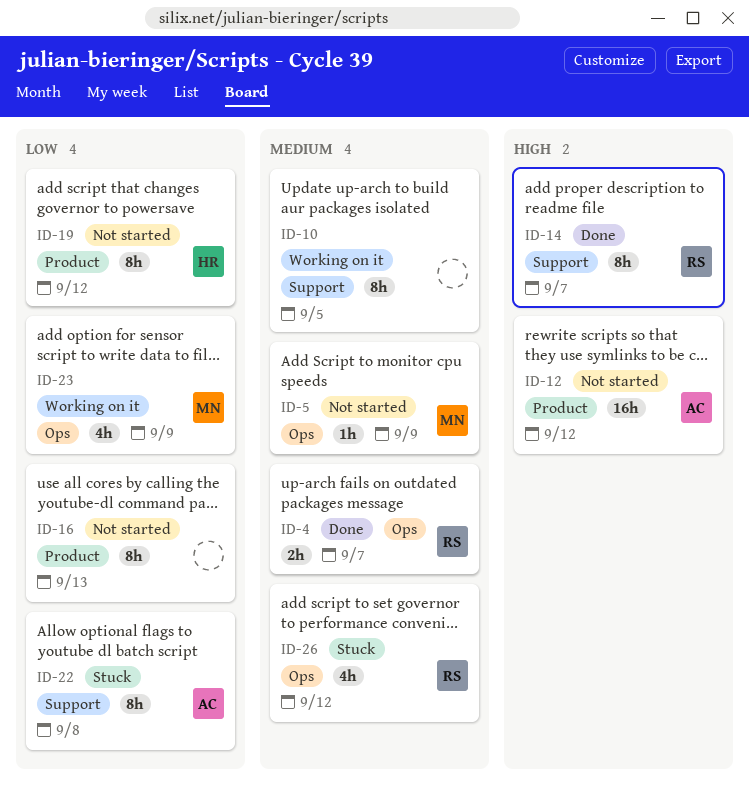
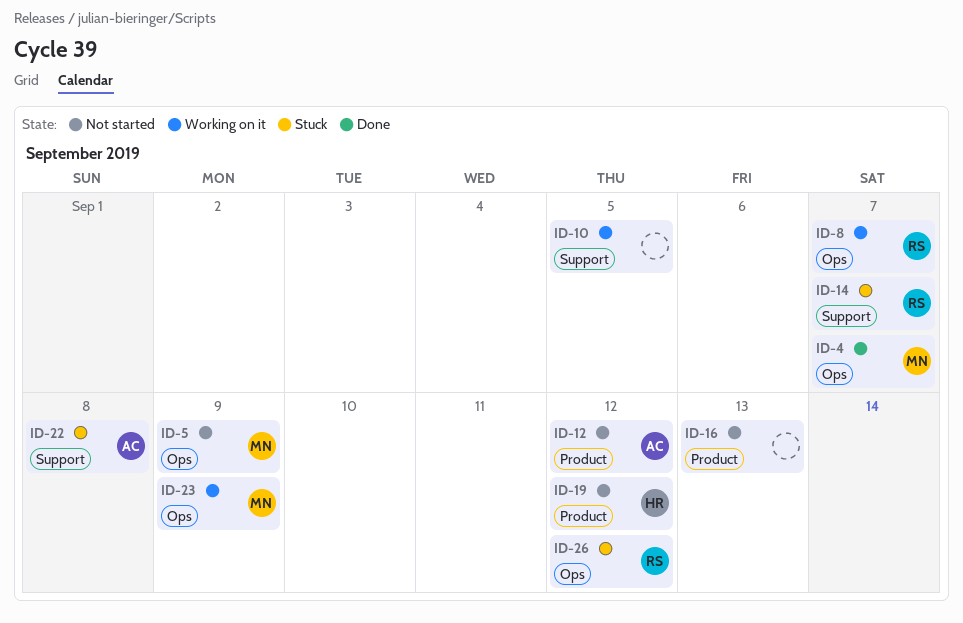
ID-4, owner: RS -> MN
ID-8: none -> present
ID-14, status: Done -> Stuck

